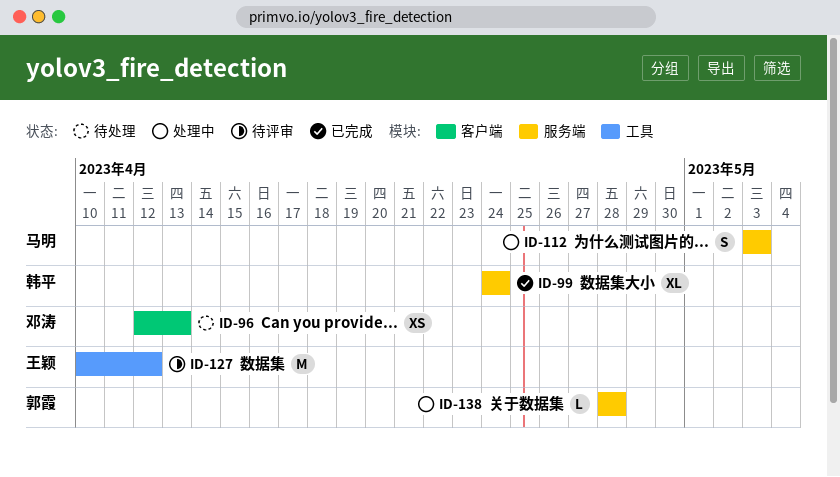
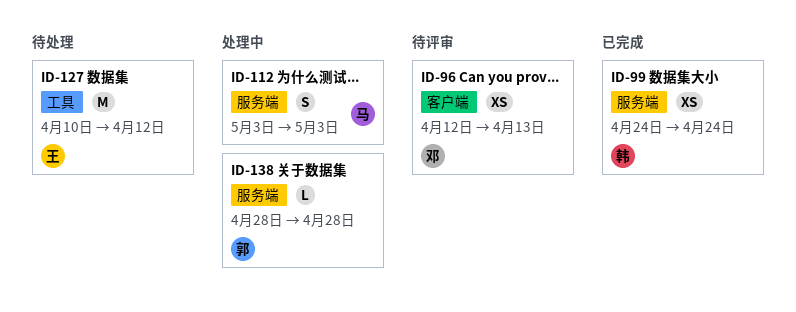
ID-96, status: 待处理 -> 待评审
ID-99, estimate: XL -> XS
ID-127, status: 待评审 -> 待处理

